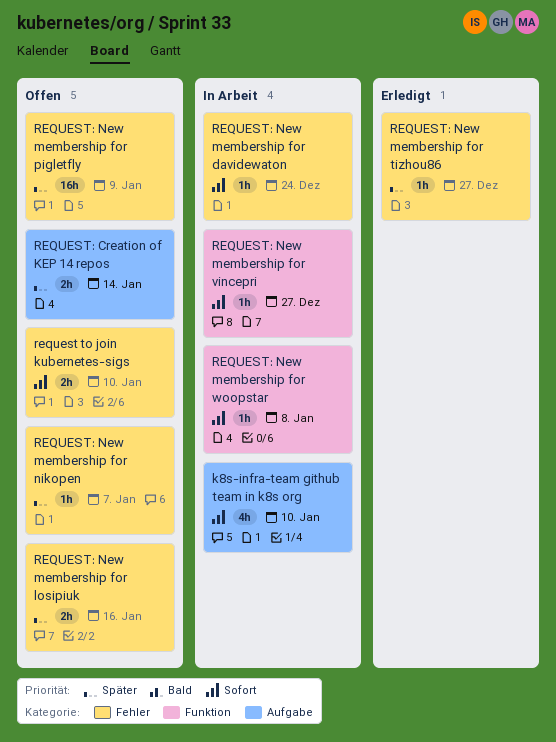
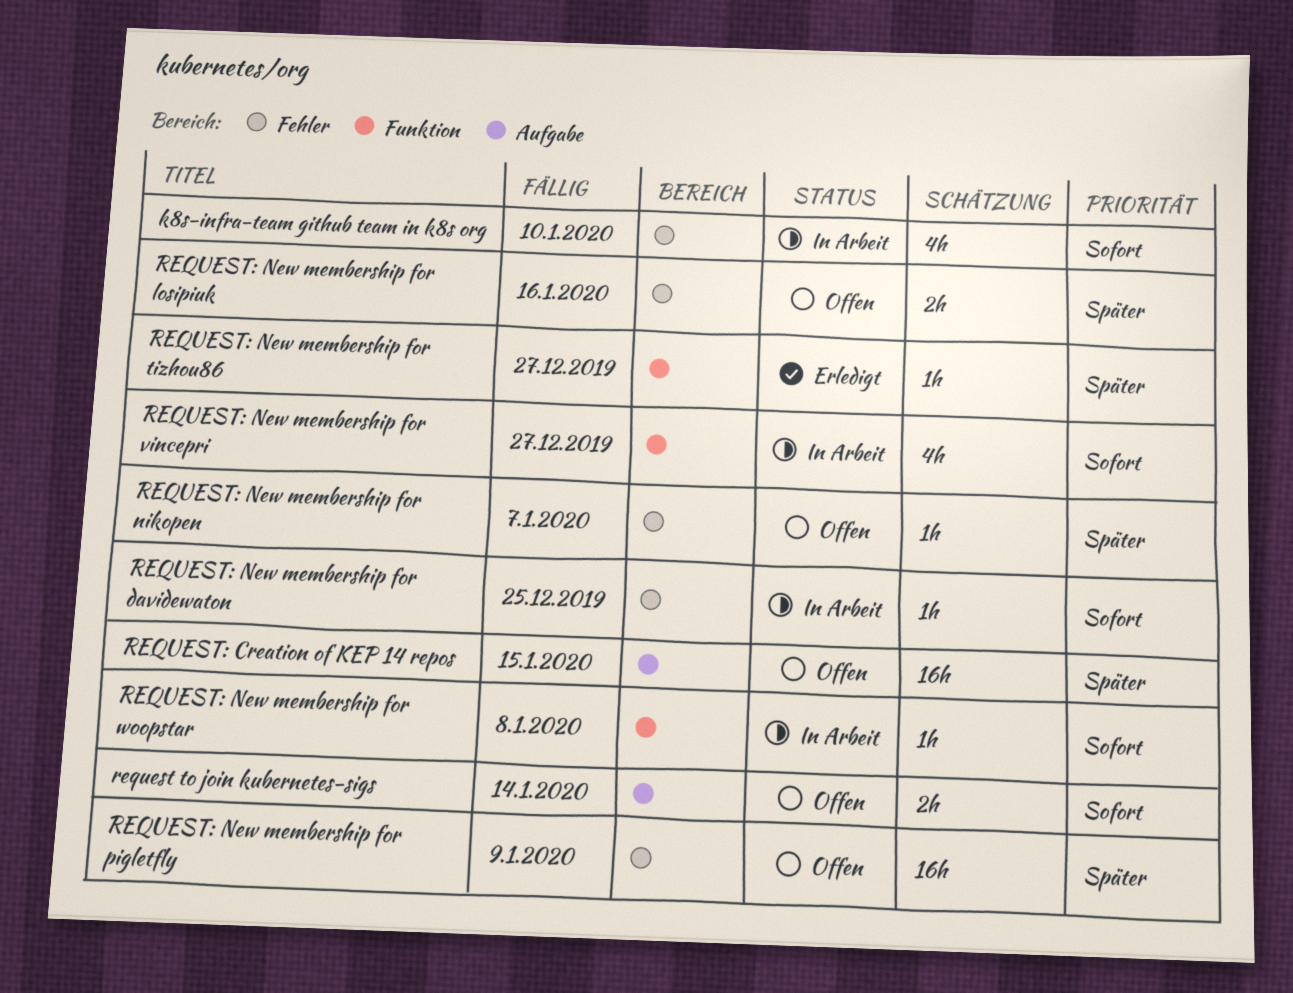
k8s-infra-team github team in k8s org, label: Aufgabe -> Fehler
request to join kubernetes-sigs, label: Fehler -> Aufgabe
request to join kubernetes-sigs, due: Jan 10 -> Jan 14
REQUEST: Creation of KEP 14 repos, estimate: 2h -> 16h
REQUEST: Creation of KEP 14 repos, due: Jan 14 -> Jan 15
REQUEST: New membership for davidewaton, due: Dec 24 -> Dec 25
REQUEST: New membership for tizhou86, label: Fehler -> Funktion
REQUEST: New membership for vincepri, estimate: 1h -> 4h

